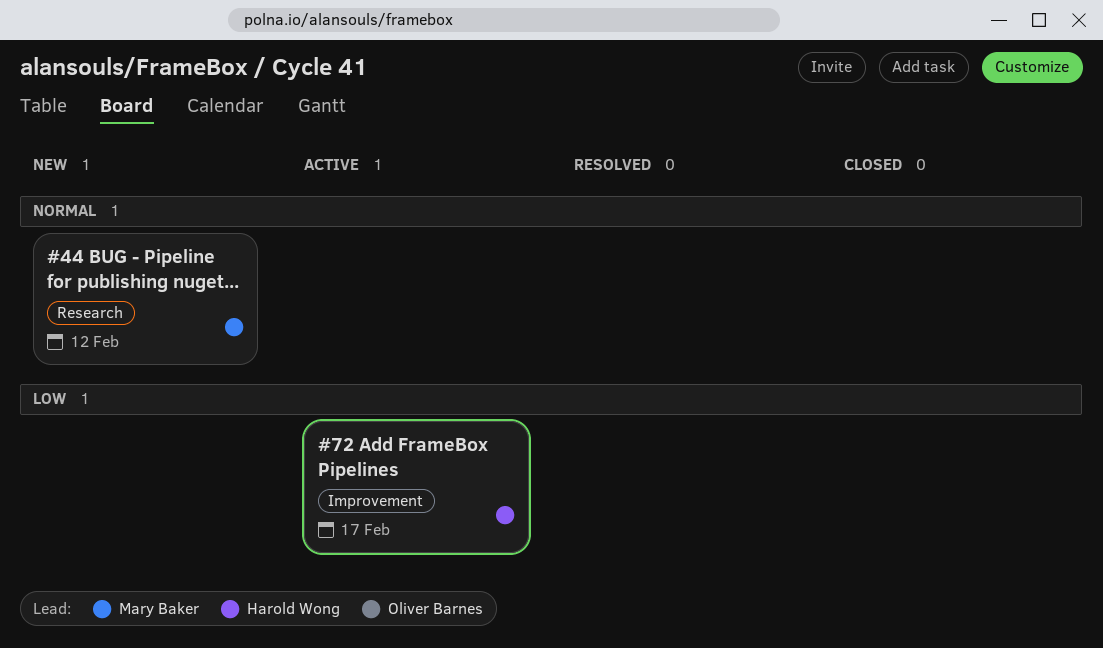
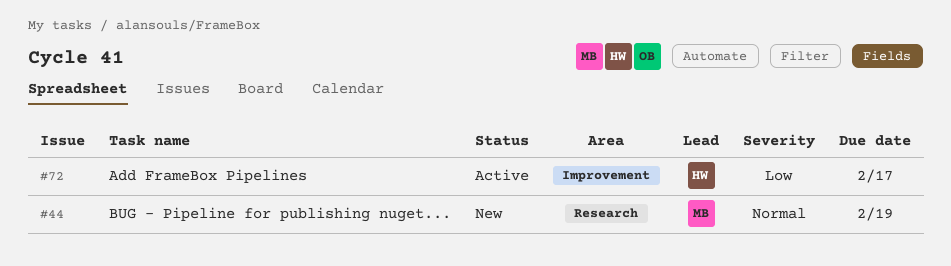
#44, due: Feb 12 -> Feb 19

